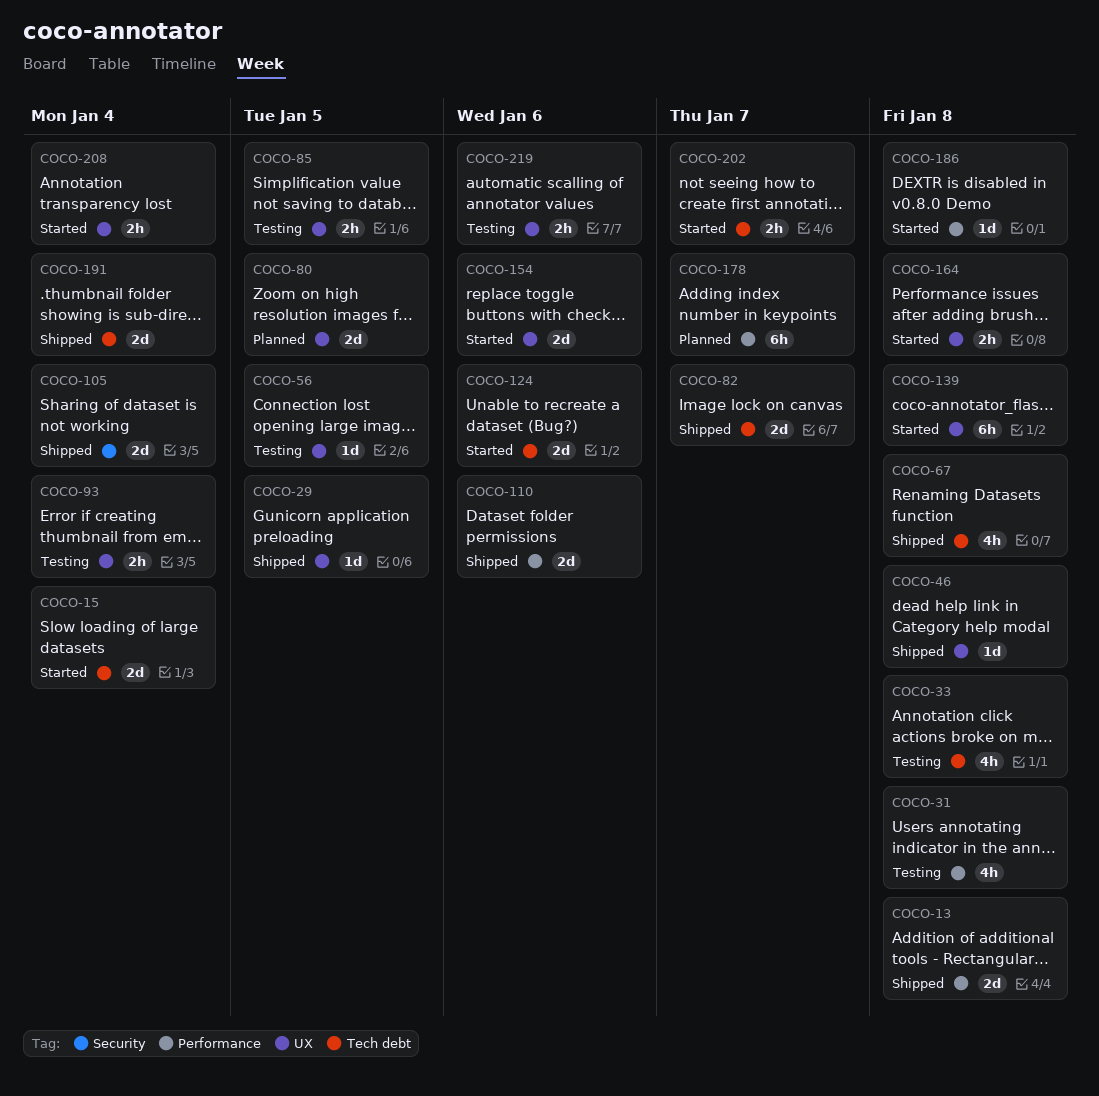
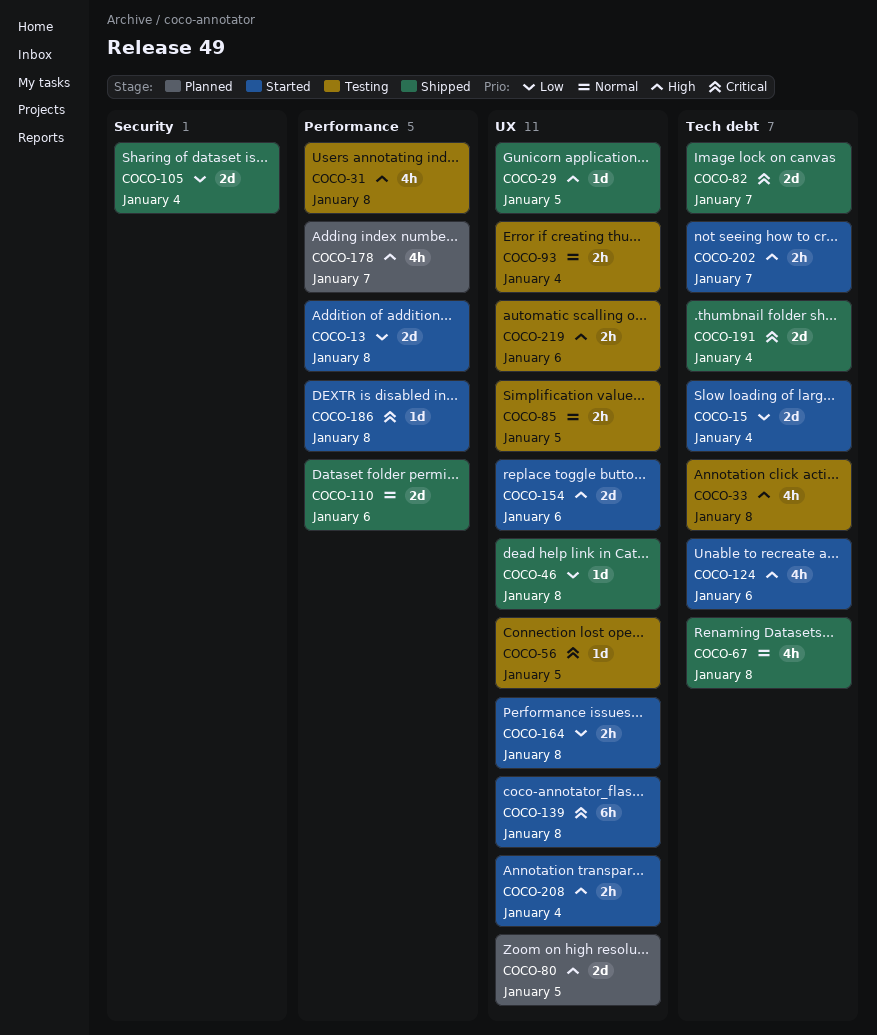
COCO-13, status: Shipped -> Started
COCO-124, estimate: 2d -> 4h
COCO-178, estimate: 6h -> 4h

